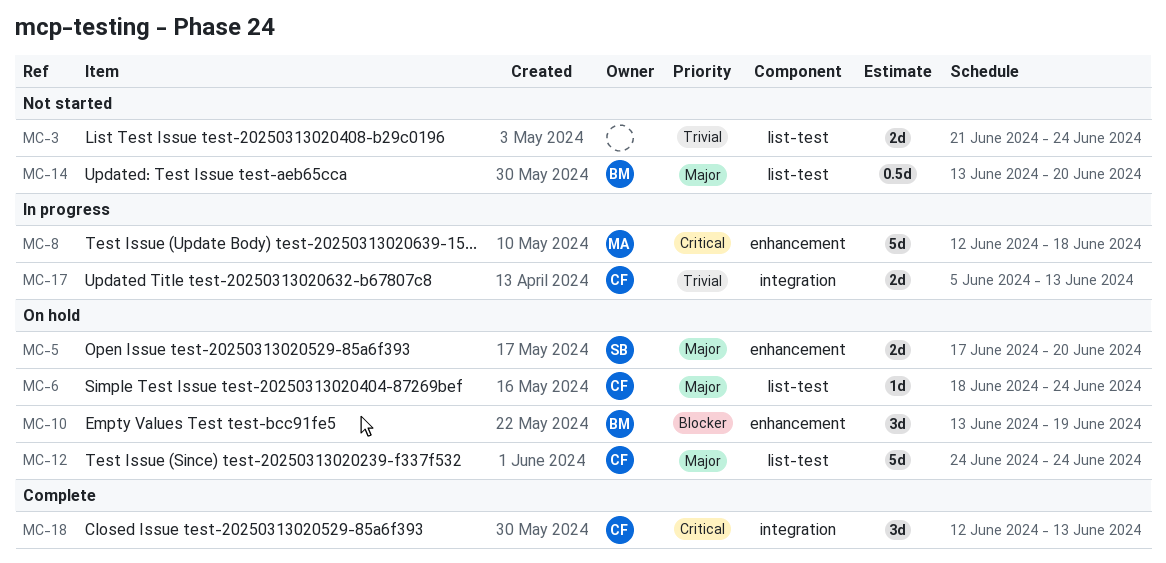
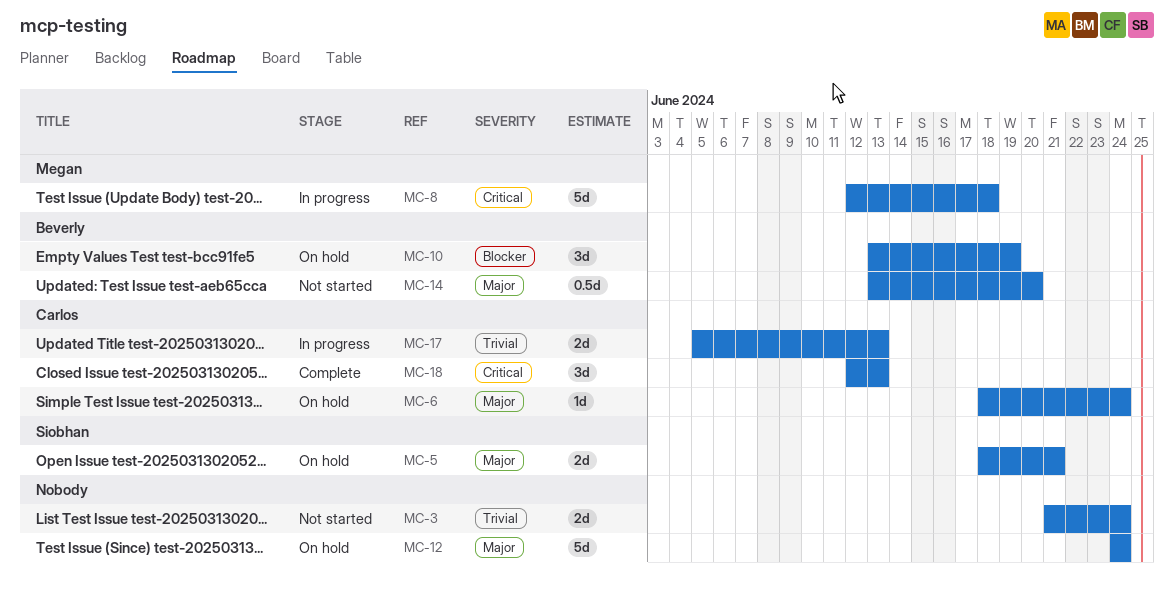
MC-5, start: Jun 17 -> Jun 18
MC-5, due: Jun 20 -> Jun 21
MC-12, owner: Carlos -> none

